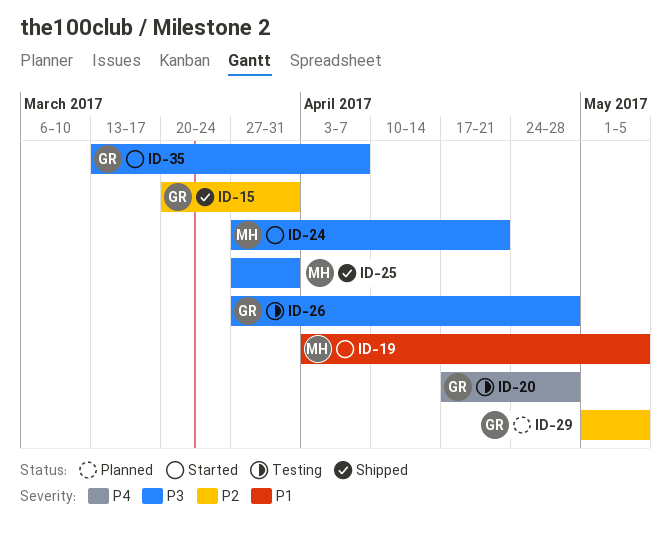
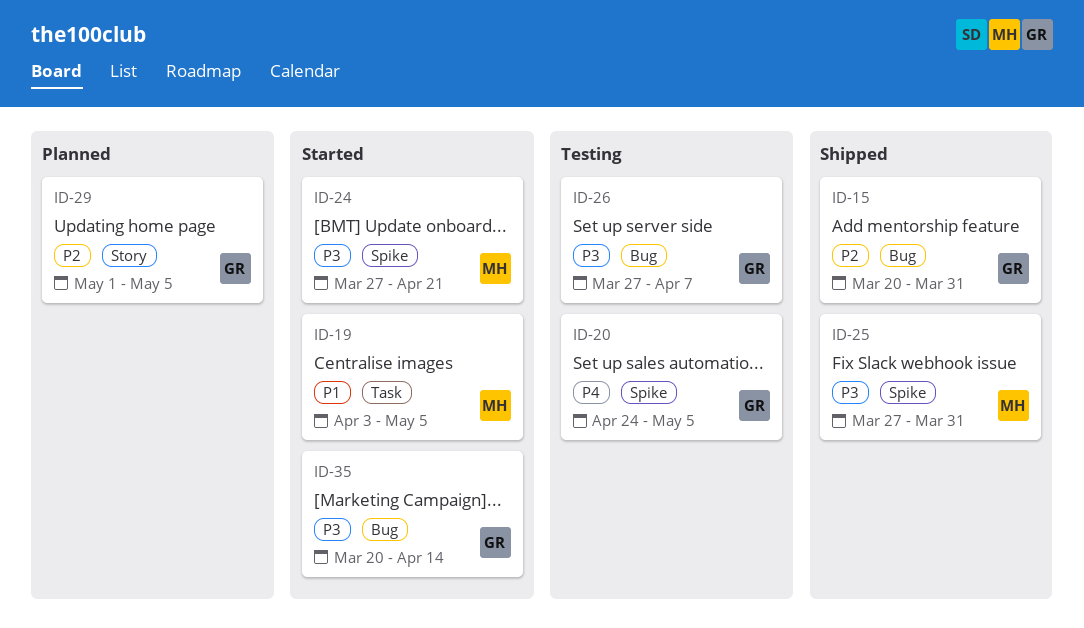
ID-20, start: Apr 17 -> Apr 24
ID-20, due: Apr 28 -> May 5
ID-26, due: Apr 28 -> Apr 7
ID-35, start: Mar 13 -> Mar 20
ID-35, due: Apr 7 -> Apr 14

